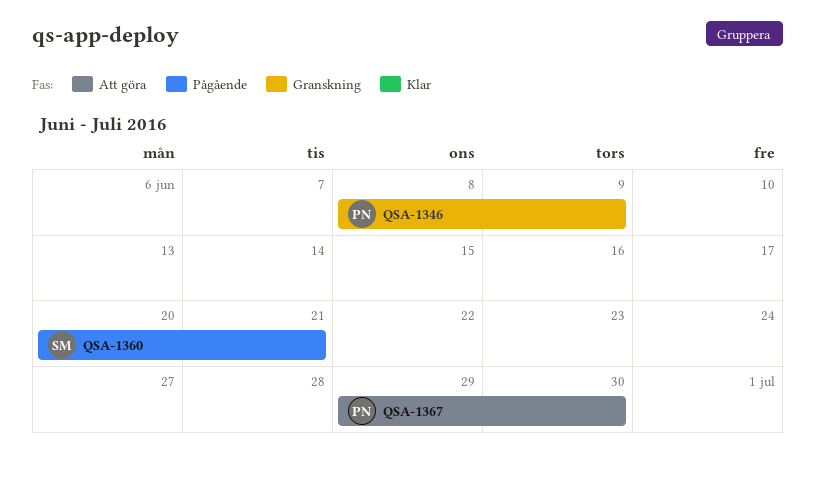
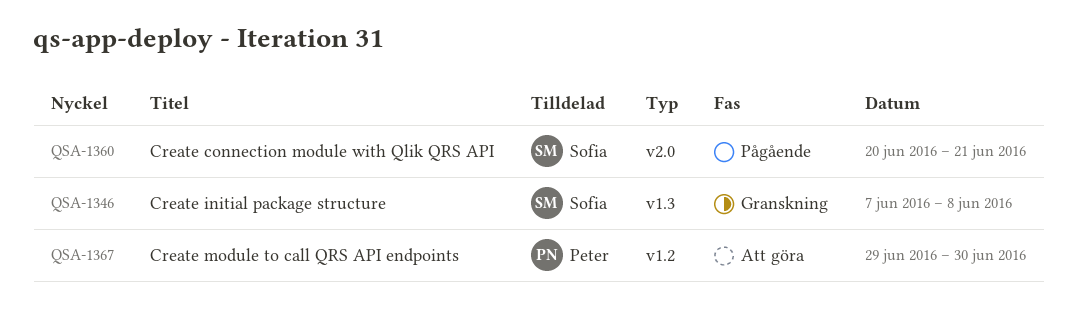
QSA-1346, owner: Peter -> Sofia
QSA-1346, start: Jun 8 -> Jun 7
QSA-1346, due: Jun 9 -> Jun 8

